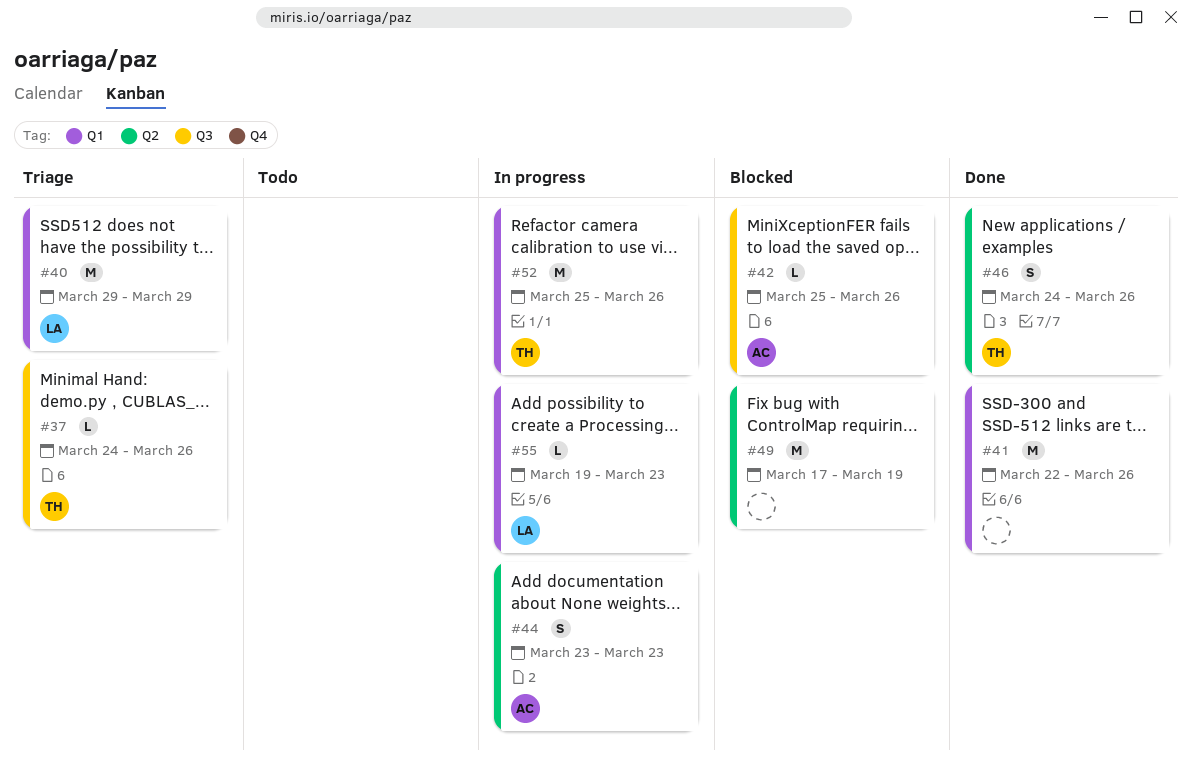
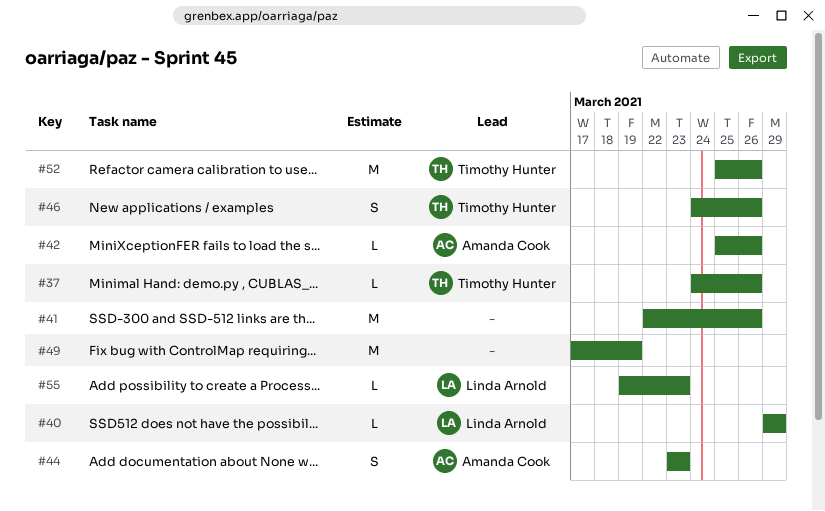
#40, estimate: M -> L

